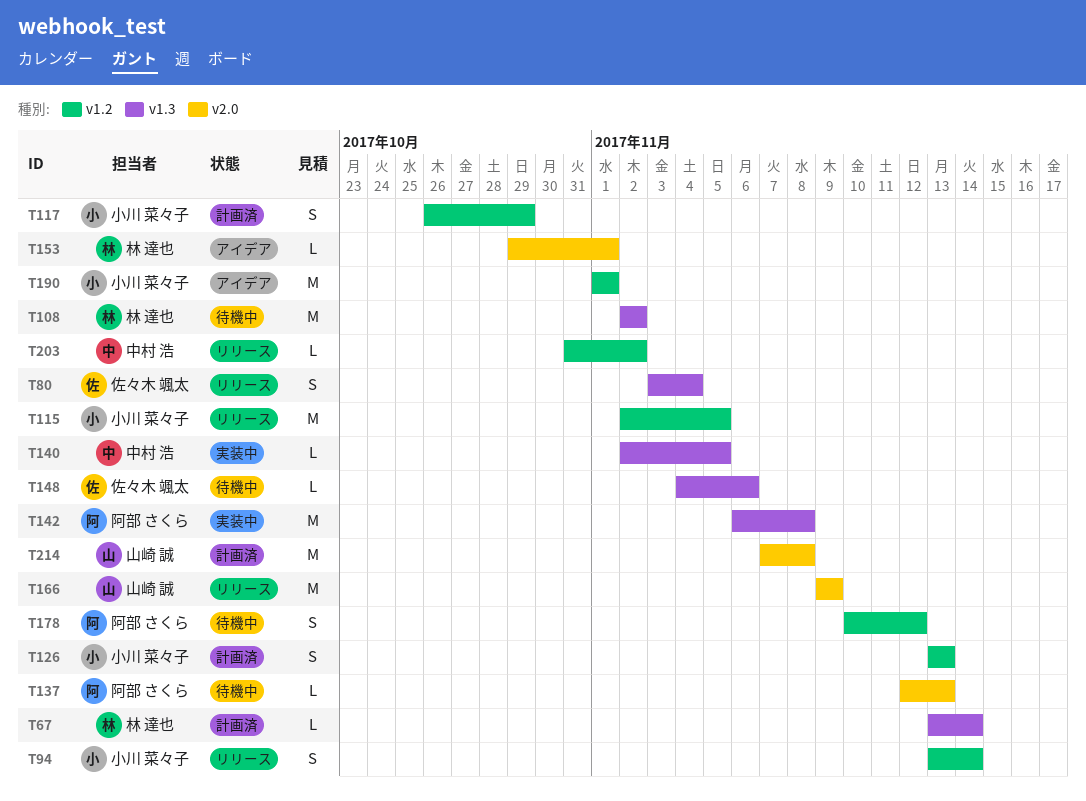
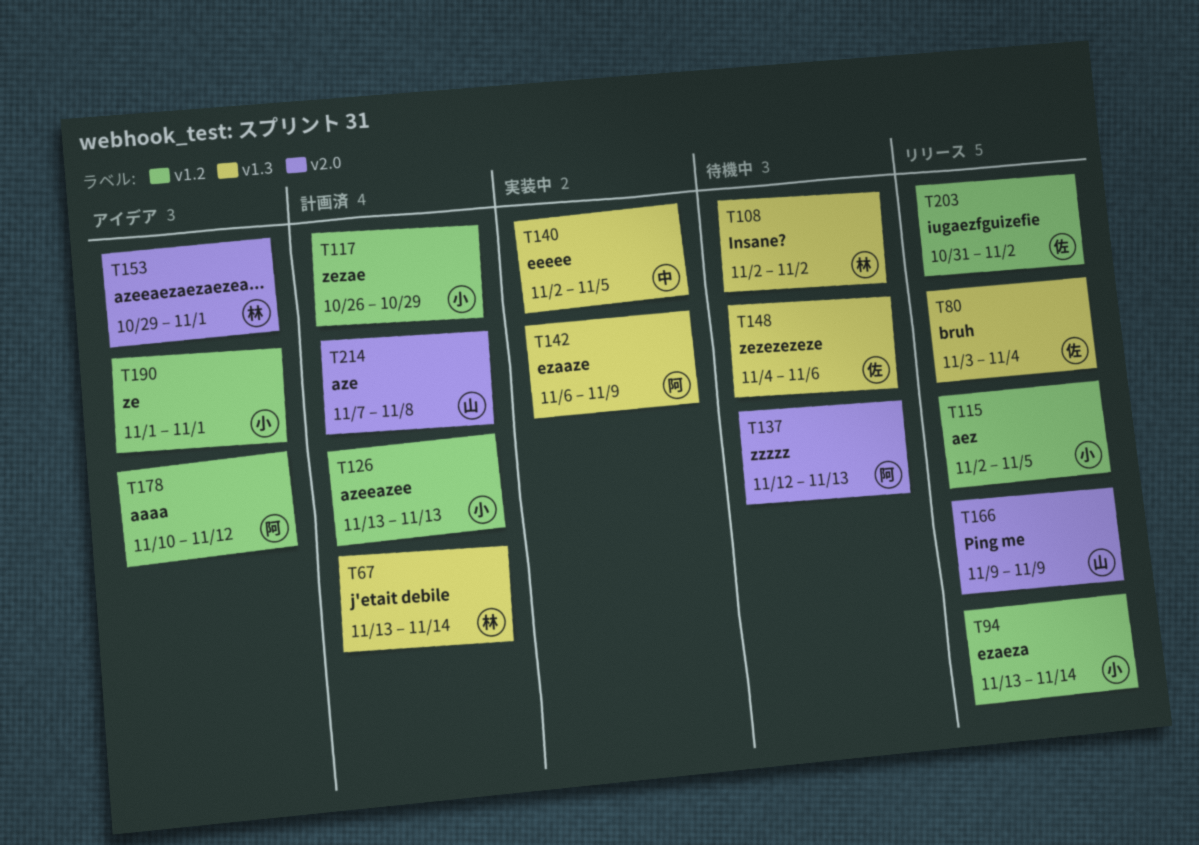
T142, due: Nov 8 -> Nov 9
T178, status: 待機中 -> アイデア
T203, owner: 中村 浩 -> 佐々木 颯太

